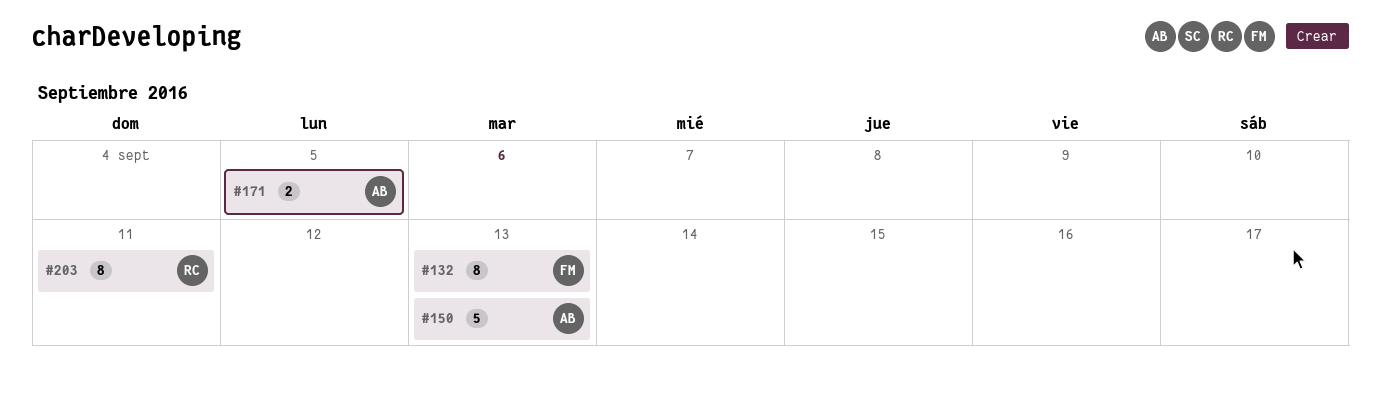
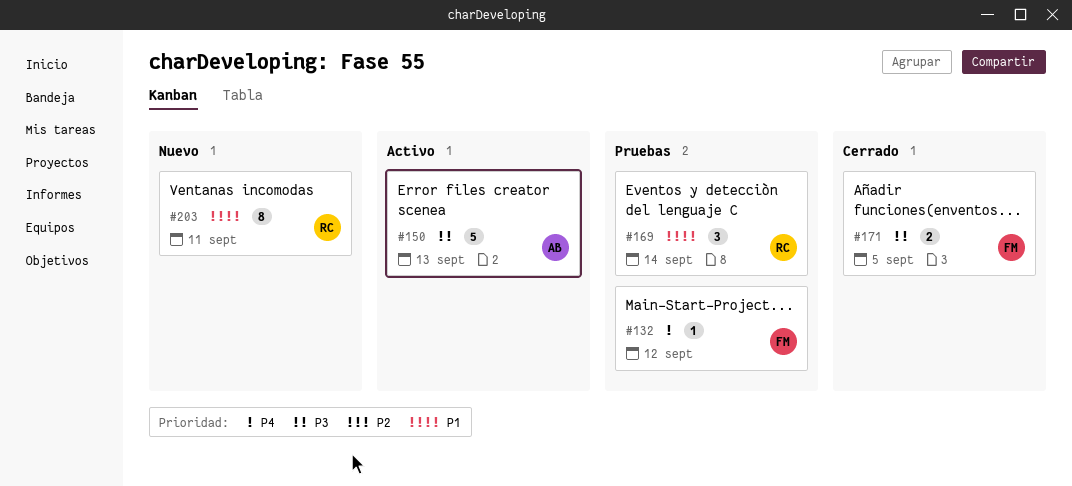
#132, estimate: 8 -> 1
#132, due: Sep 13 -> Sep 12
#169: none -> present
#171, owner: AB -> FM

